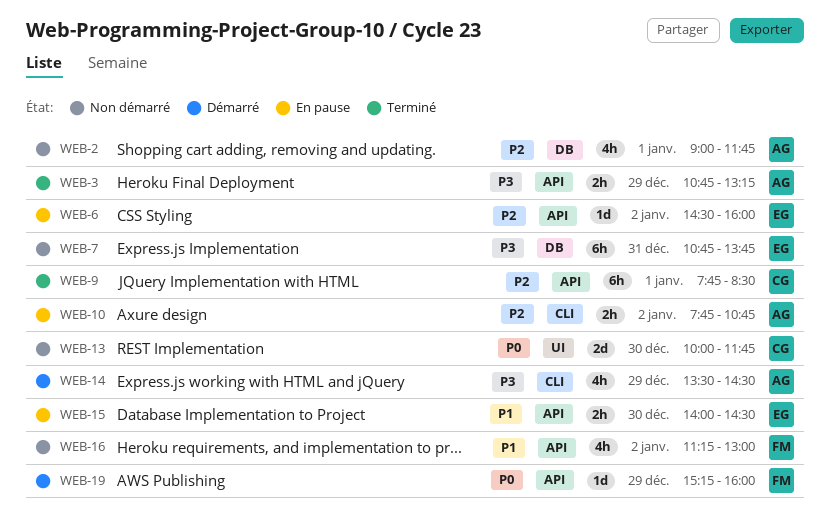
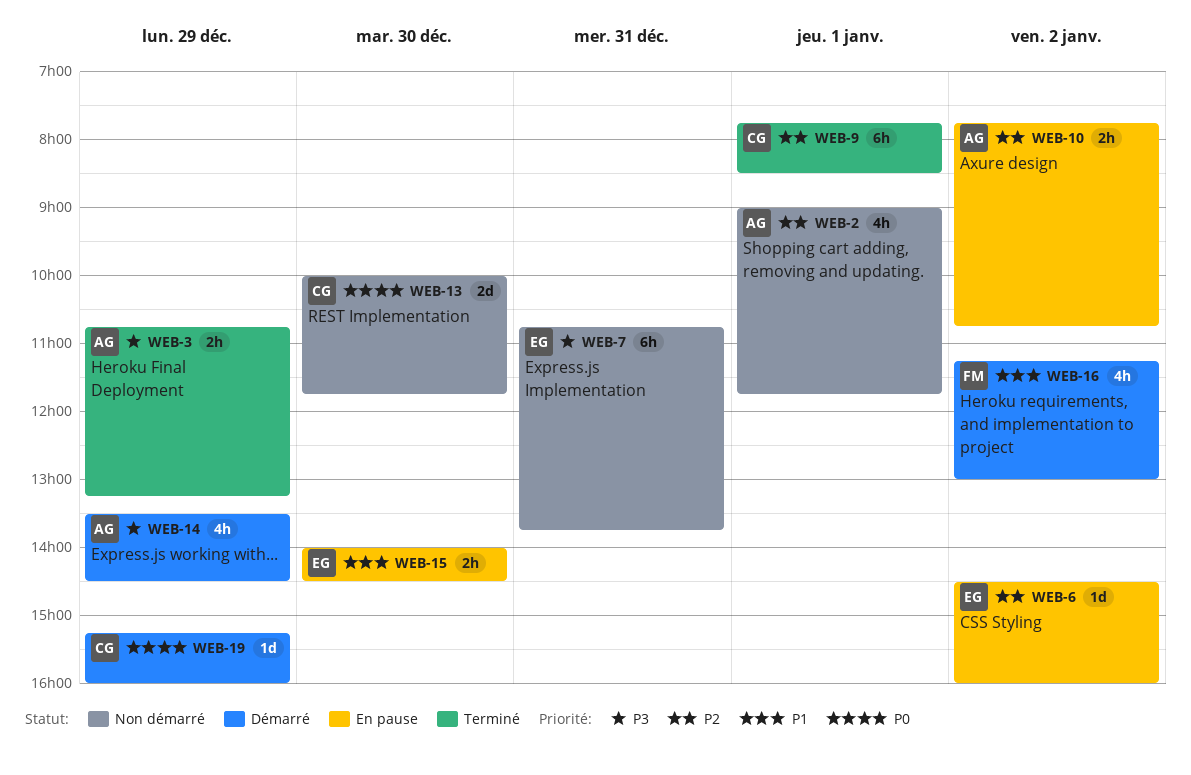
WEB-16, status: Non démarré -> Démarré
WEB-19, owner: FM -> CG

